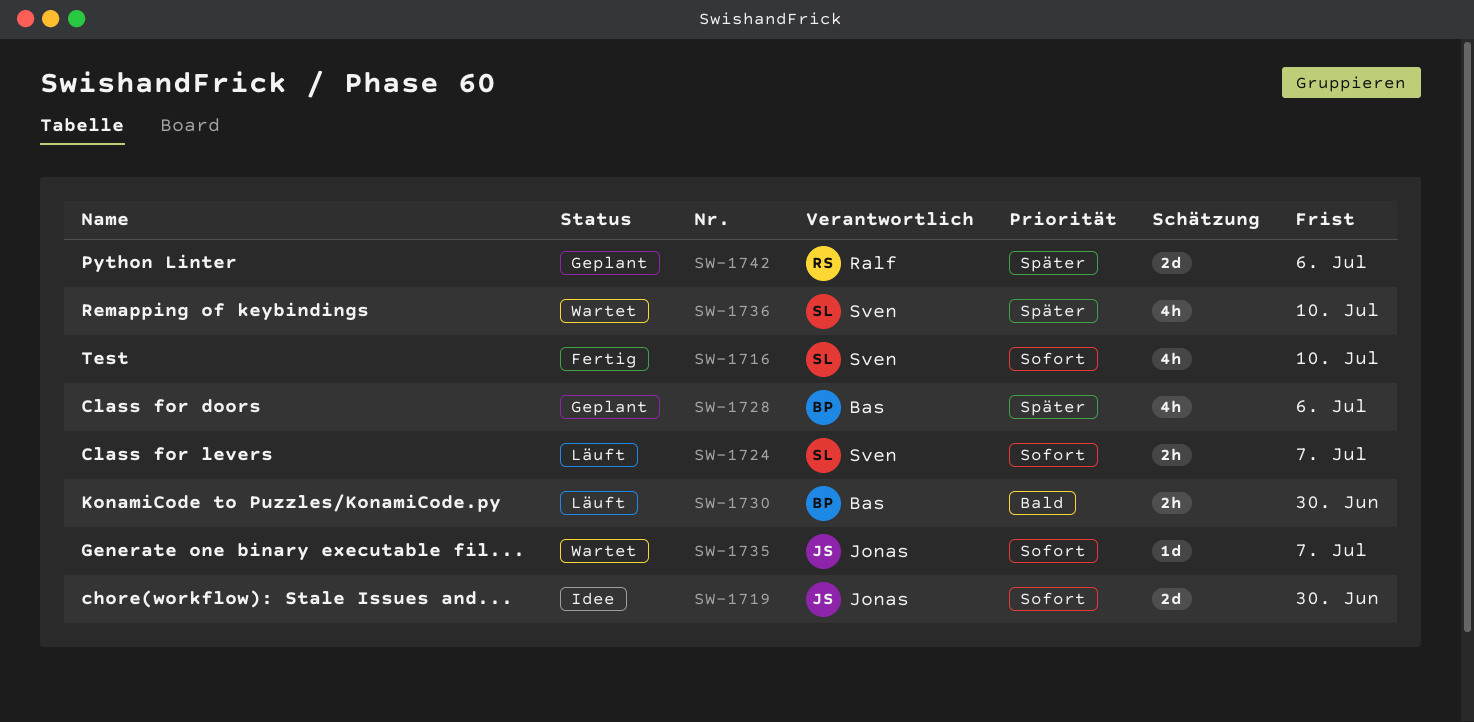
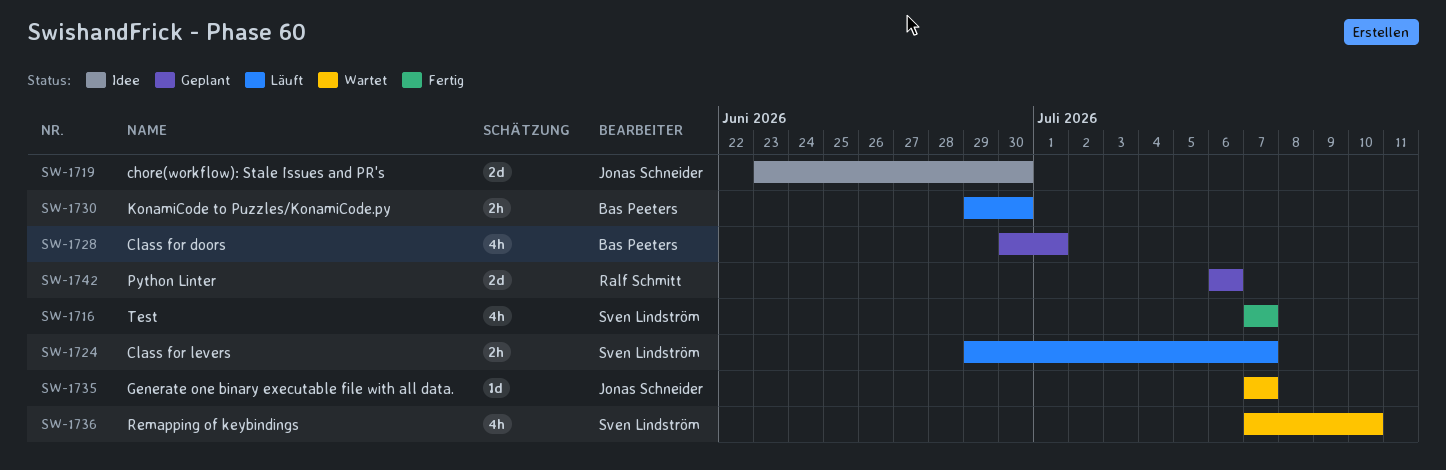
SW-1716, due: Jul 10 -> Jul 7
SW-1728, due: Jul 6 -> Jul 1

